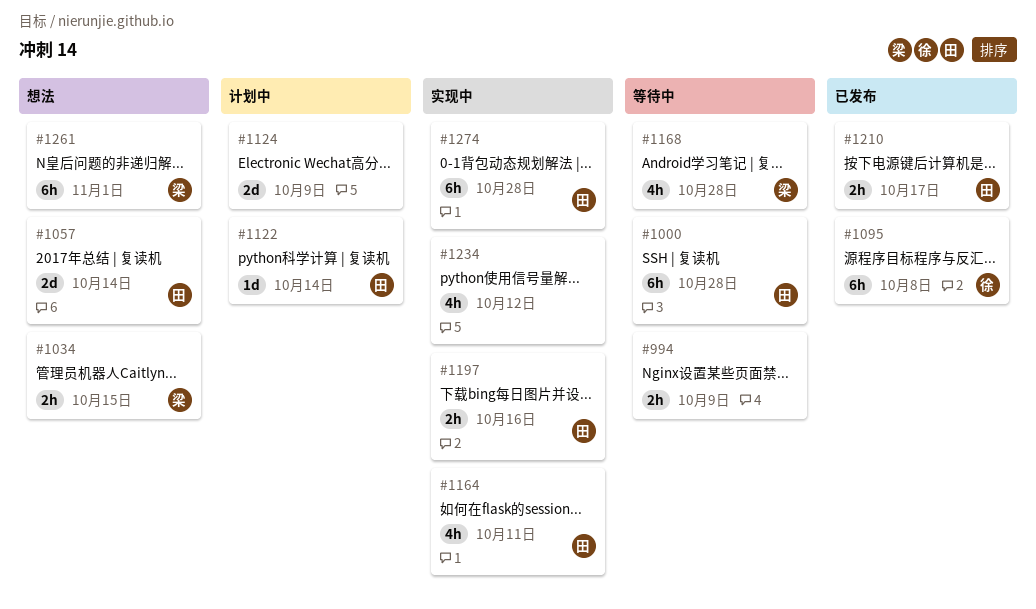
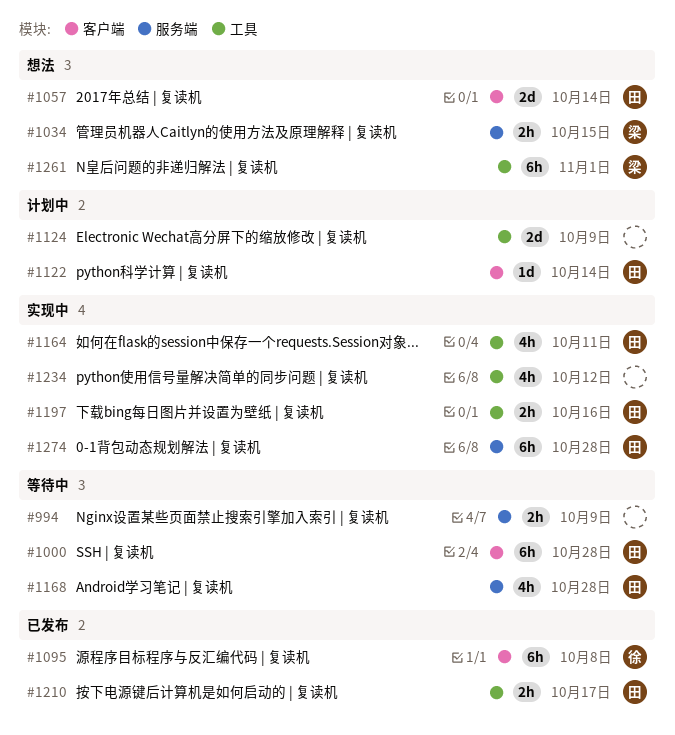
#1168, owner: 梁 -> 田

